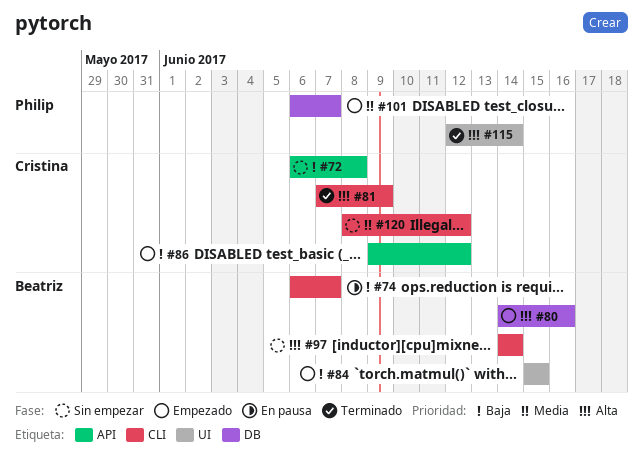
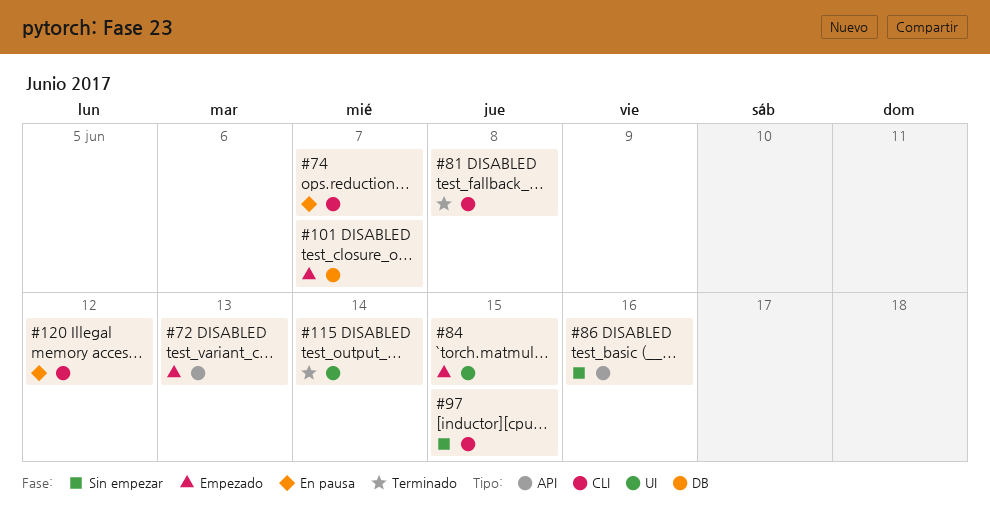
#72, status: Sin empezar -> Empezado
#72, due: Jun 8 -> Jun 13
#80: present -> none
#81, due: Jun 9 -> Jun 8
#86, status: Empezado -> Sin empezar
#86, due: Jun 12 -> Jun 16
#97, due: Jun 14 -> Jun 15
#120, status: Sin empezar -> En pausa

